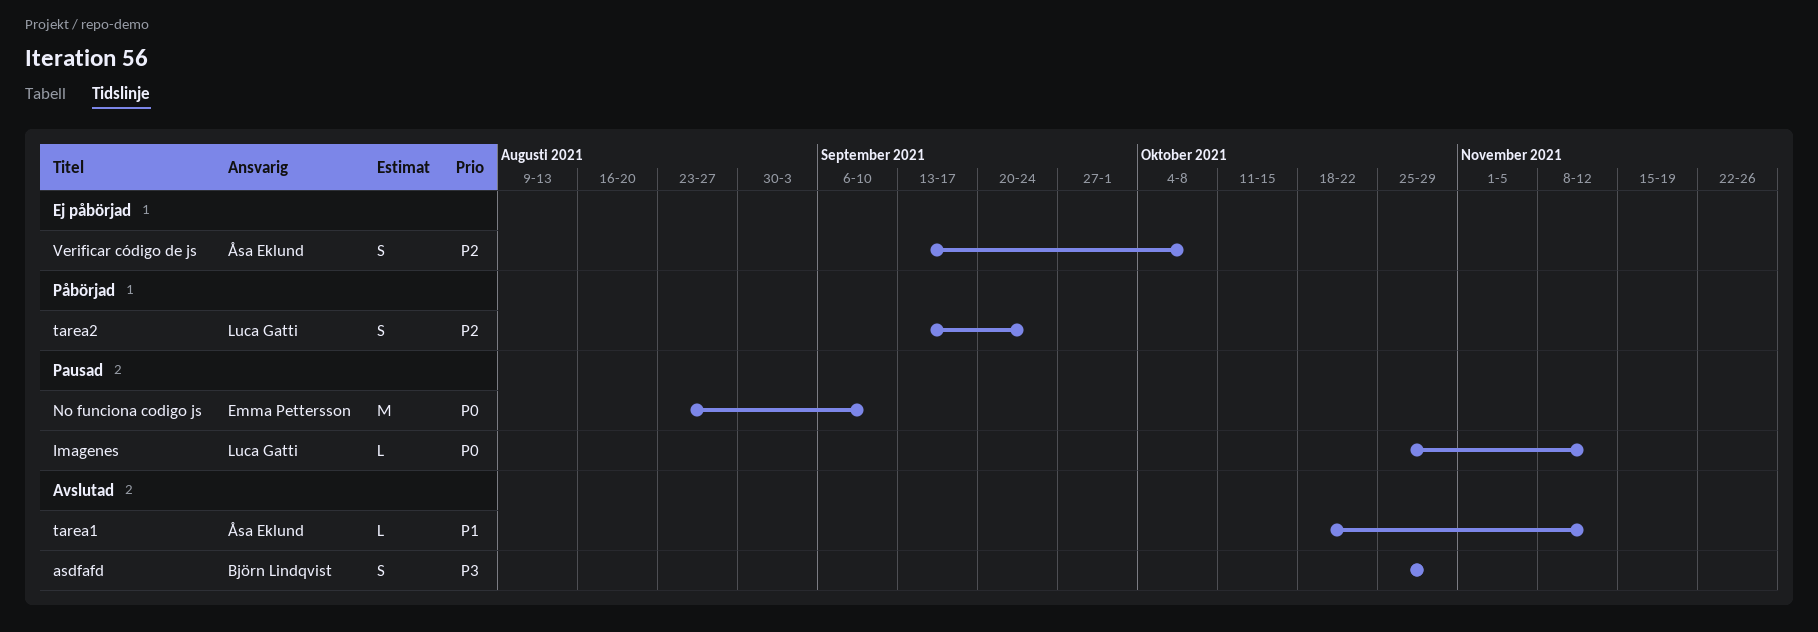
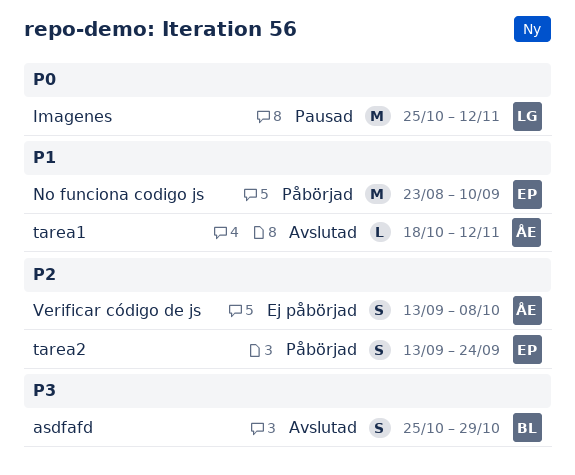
Imagenes, estimate: L -> M
No funciona codigo js, status: Pausad -> Påbörjad
No funciona codigo js, priority: P0 -> P1
tarea2, owner: Luca Gatti -> Emma Pettersson

